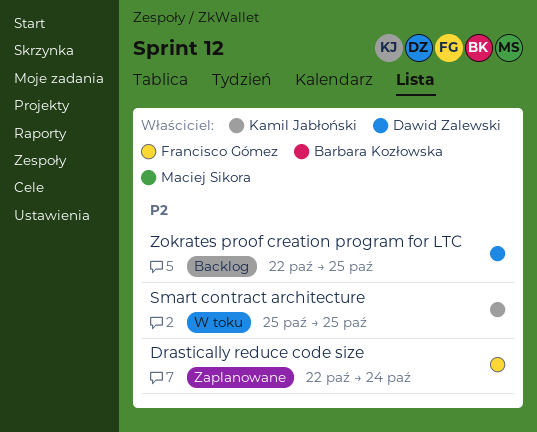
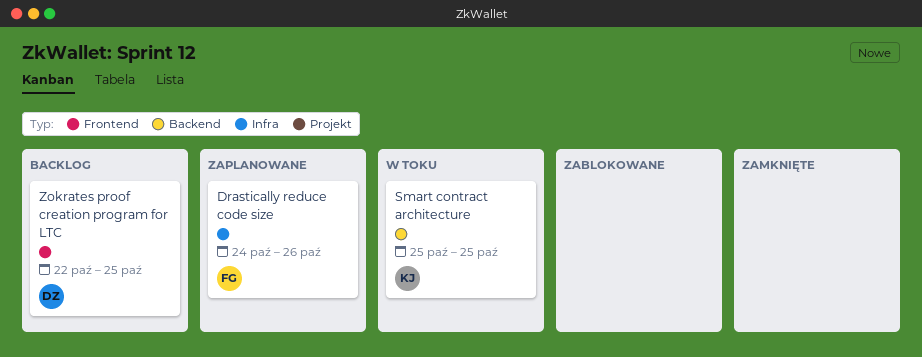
Drastically reduce code size, start: Oct 22 -> Oct 24
Drastically reduce code size, due: Oct 24 -> Oct 26

